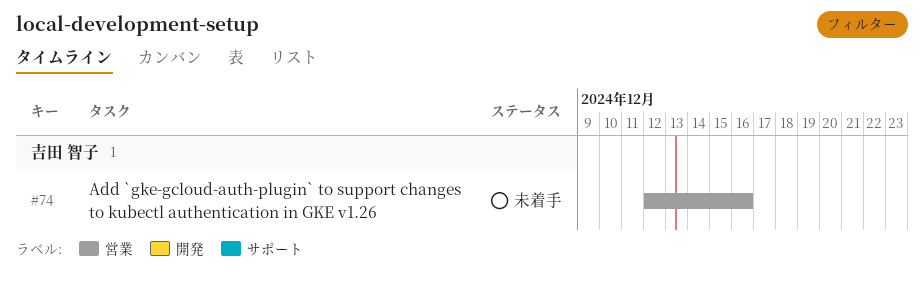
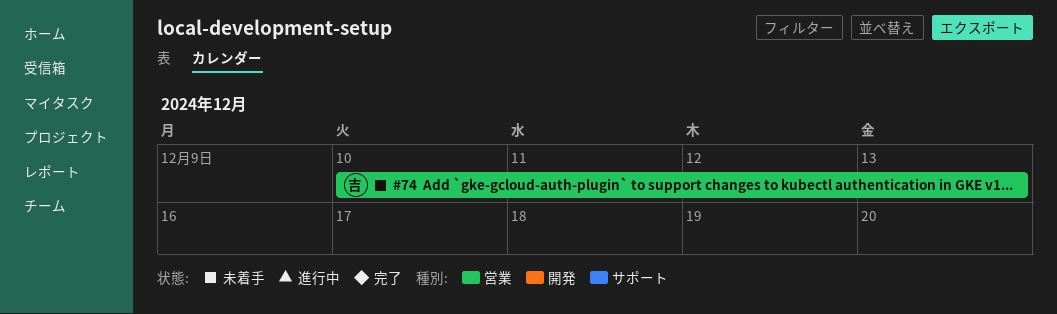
#74, start: Dec 12 -> Dec 10
#74, due: Dec 16 -> Dec 13

